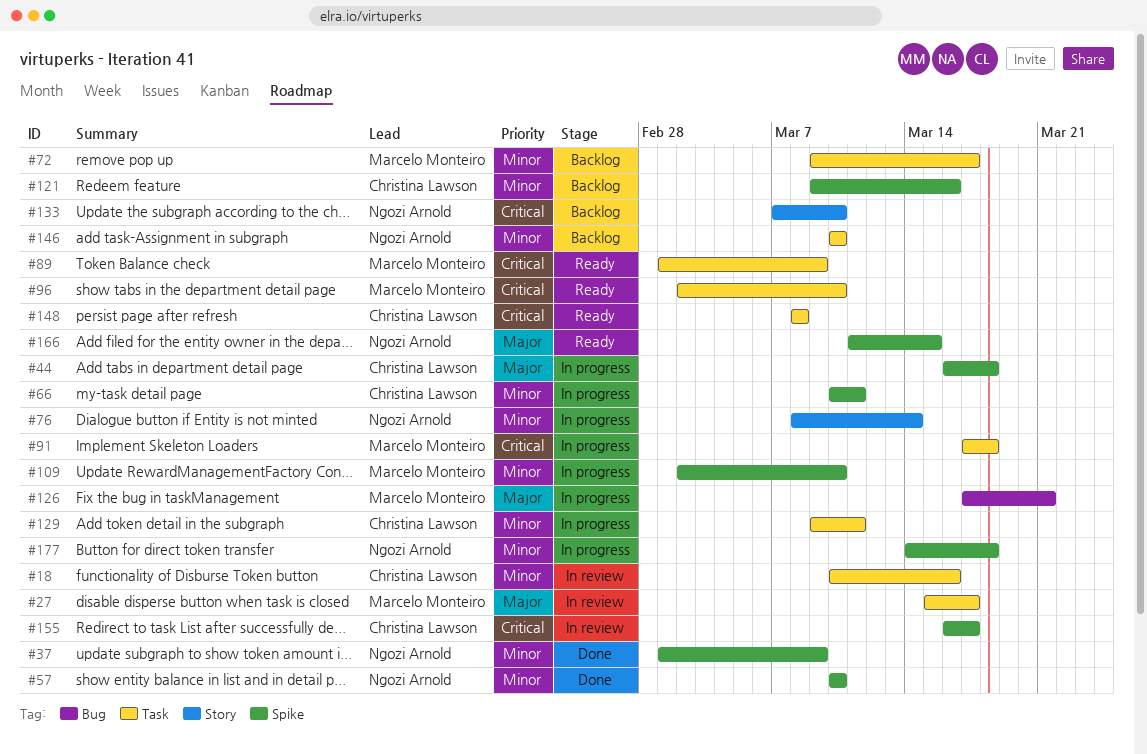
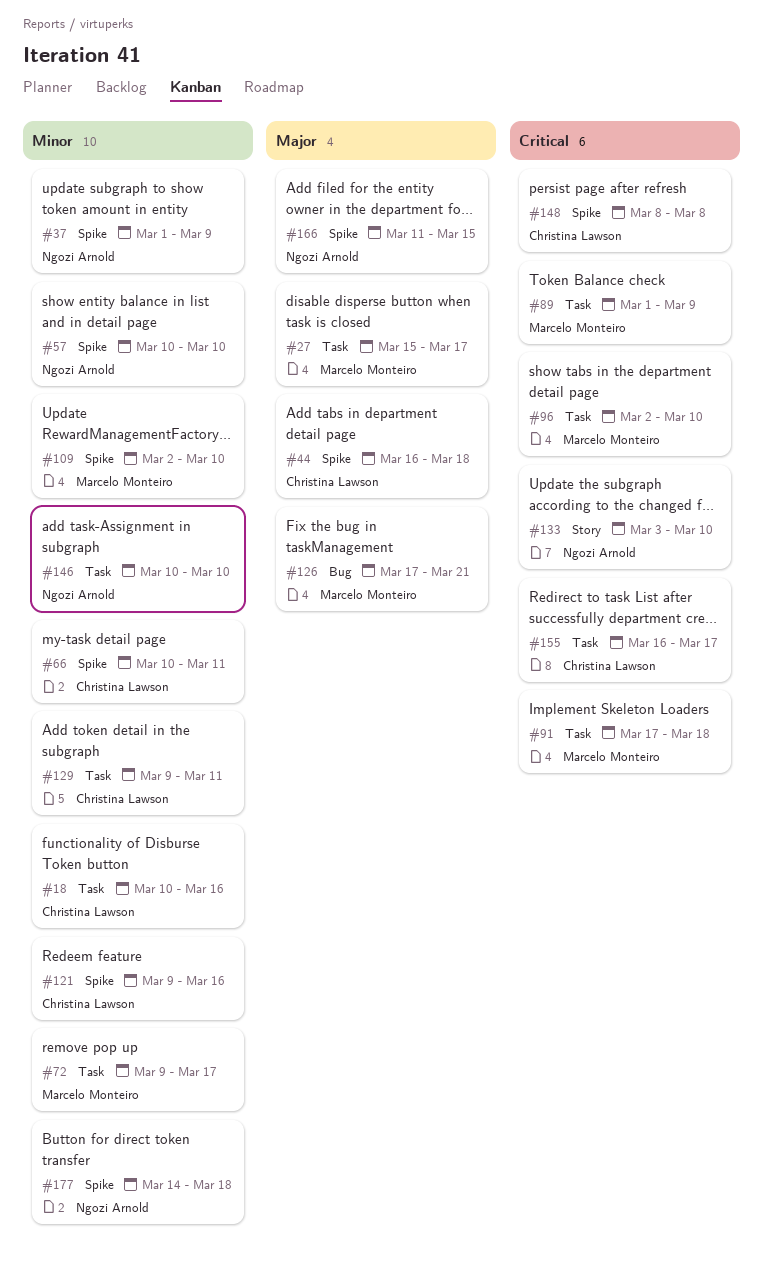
#76: present -> none
#133, start: Mar 7 -> Mar 3
#148, label: Task -> Spike
#155, label: Spike -> Task

